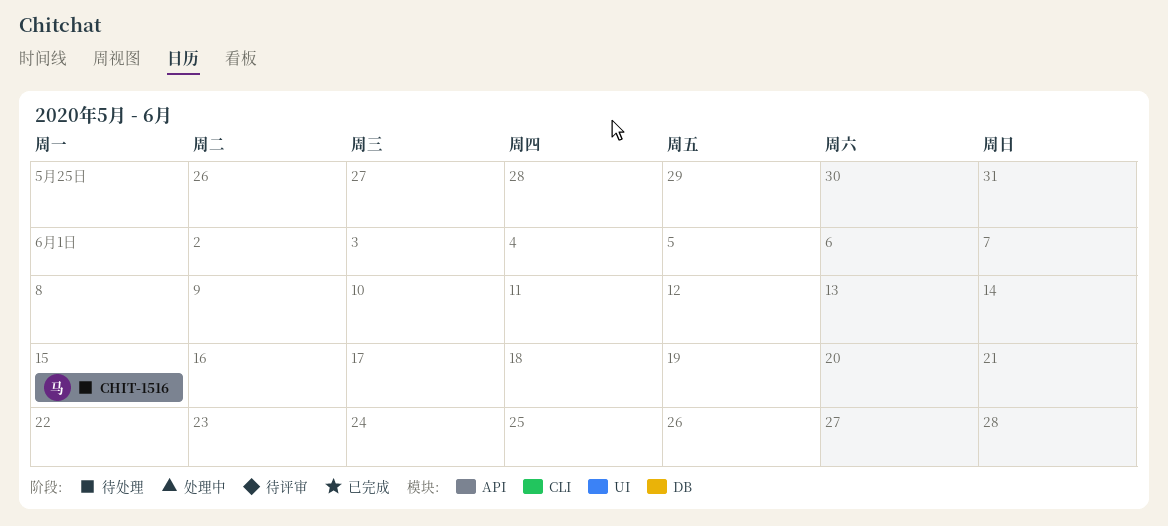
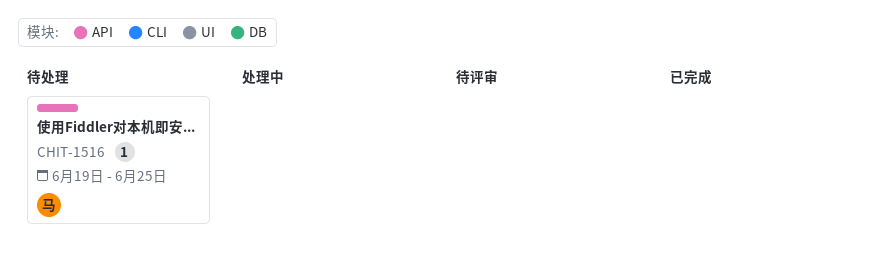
CHIT-1516, start: Jun 15 -> Jun 19
CHIT-1516, due: Jun 15 -> Jun 25

